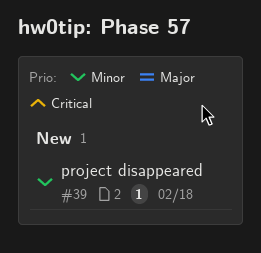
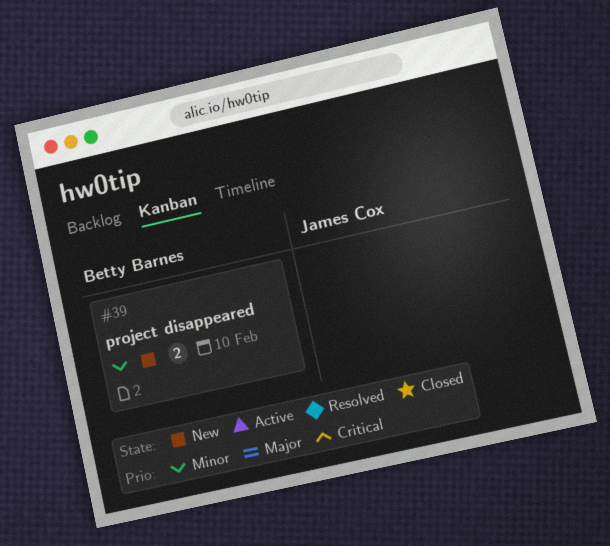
#39, estimate: 1 -> 2
#39, due: Feb 18 -> Feb 10

